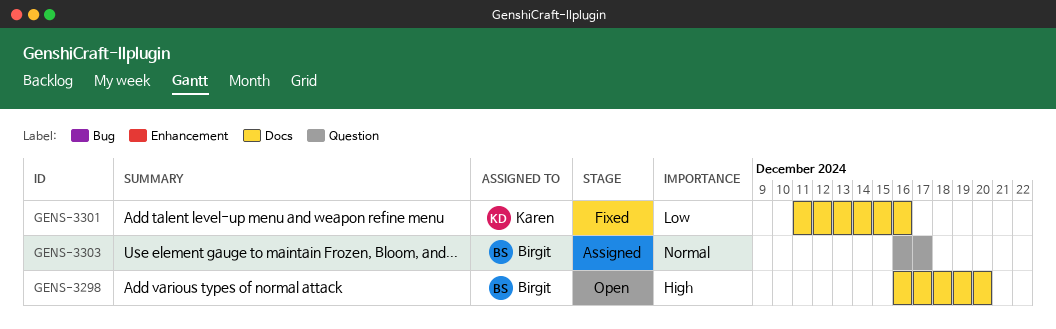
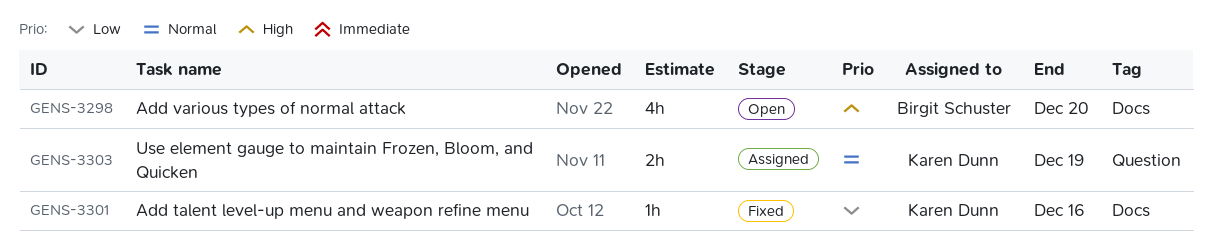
GENS-3303, owner: Birgit Schuster -> Karen Dunn
GENS-3303, due: Dec 17 -> Dec 19

